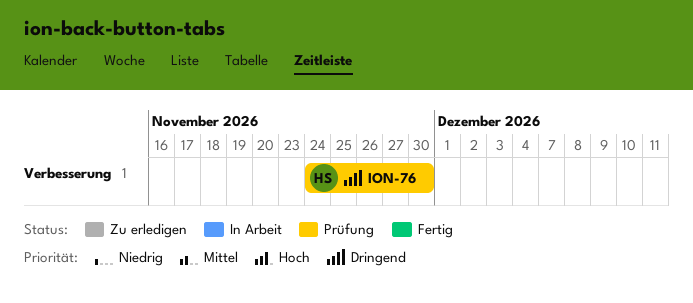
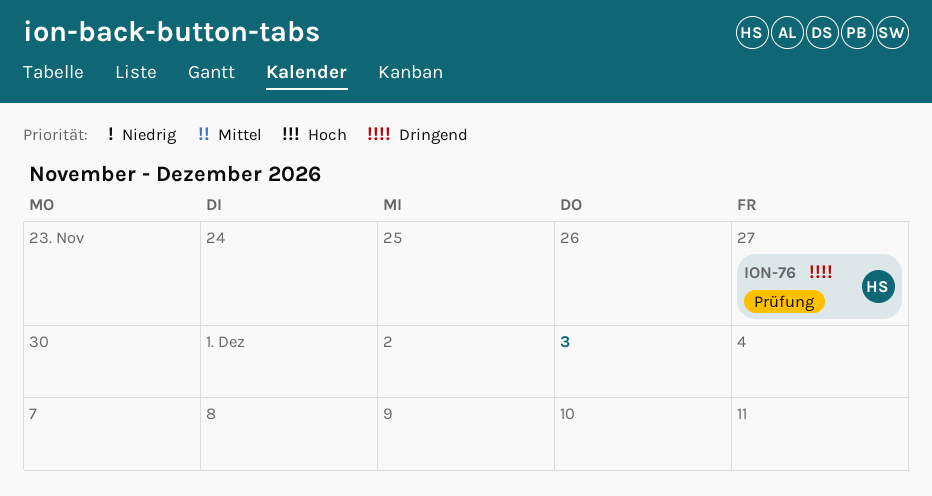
ION-76, due: Nov 30 -> Nov 27

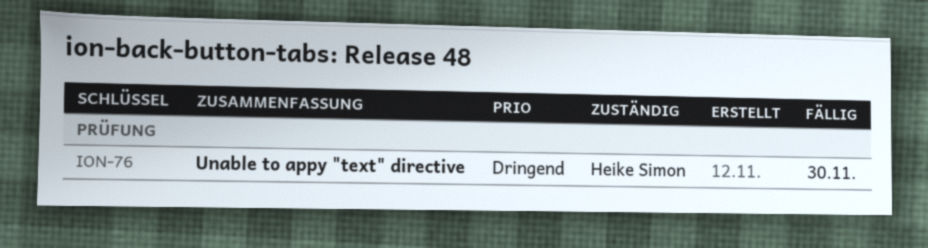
ION-76, due: Nov 27 -> Nov 30

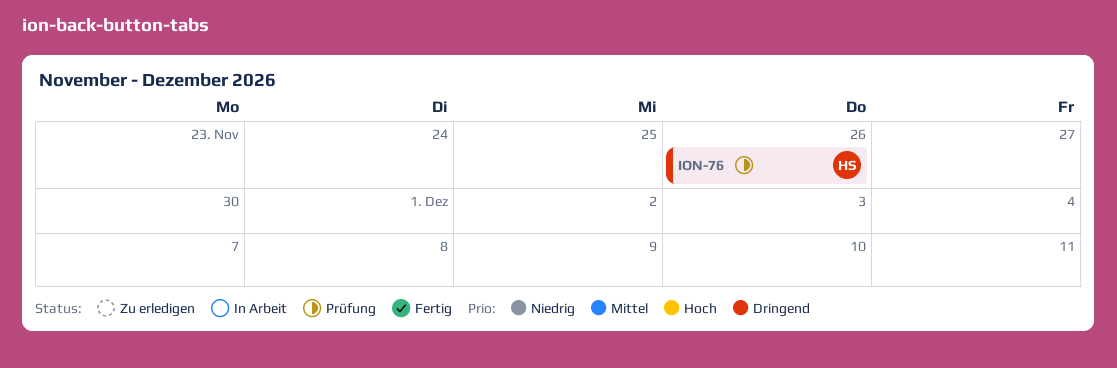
ION-76, due: Nov 30 -> Nov 26

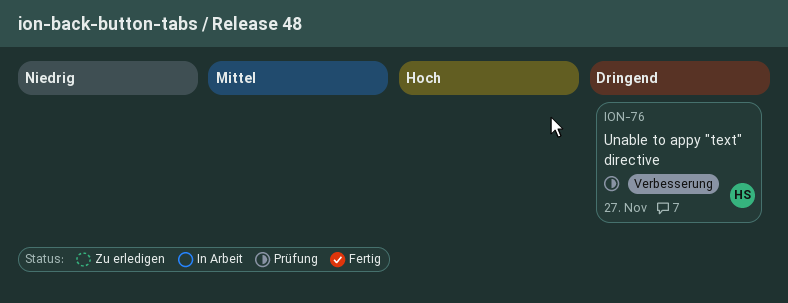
ION-76, due: Nov 26 -> Nov 27

